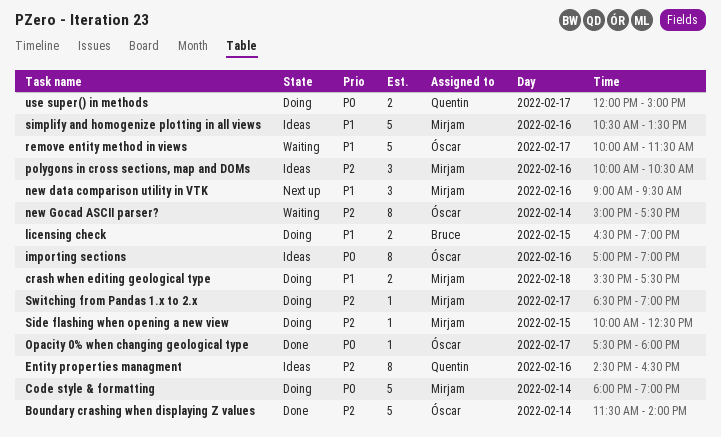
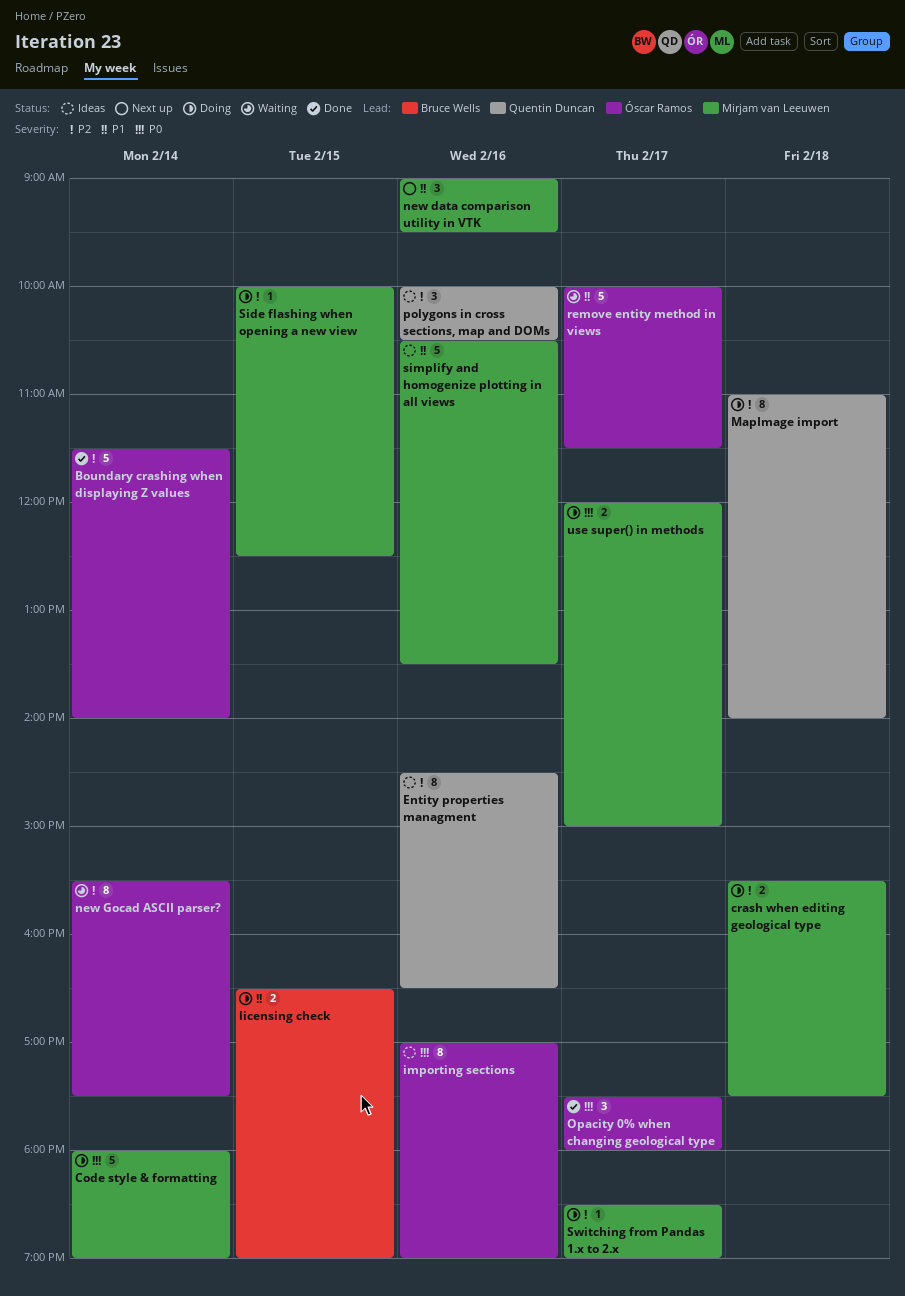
crash when editing geological type, priority: P1 -> P2
MapImage import: none -> present
new Gocad ASCII parser?, begins: 15:00 -> 15:30
Opacity 0% when changing geological type, estimate: 1 -> 3
polygons in cross sections, map and DOMs, owner: Mirjam van Leeuwen -> Quentin Duncan
use super() in methods, owner: Quentin Duncan -> Mirjam van Leeuwen

